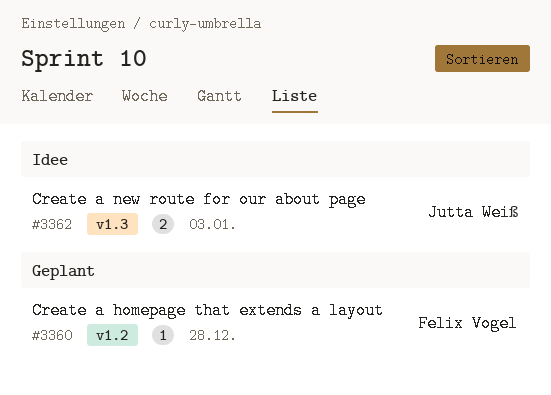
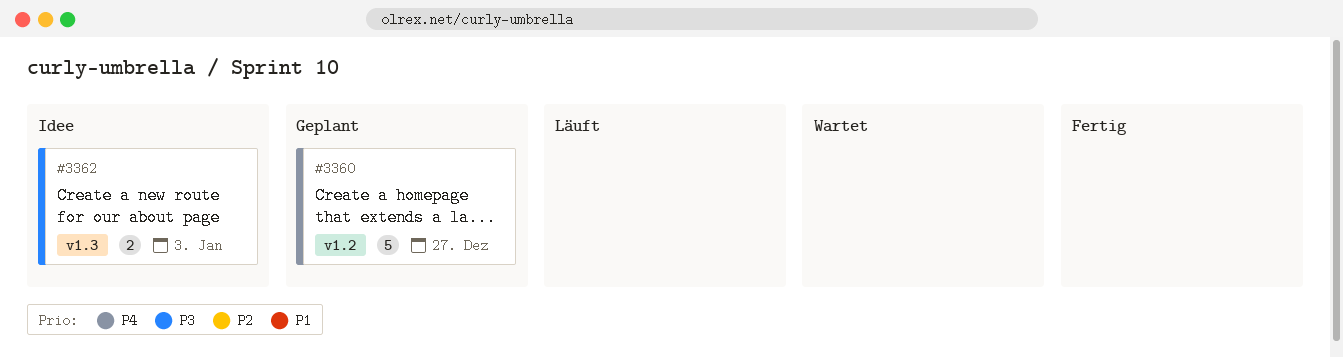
#3360, estimate: 1 -> 5
#3360, due: Dec 28 -> Dec 27

